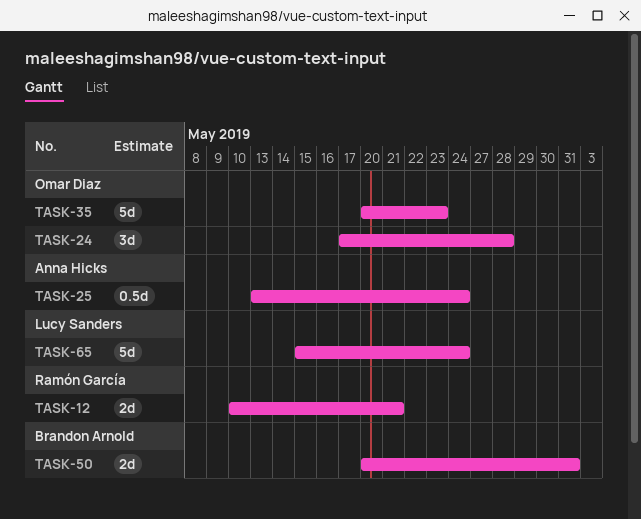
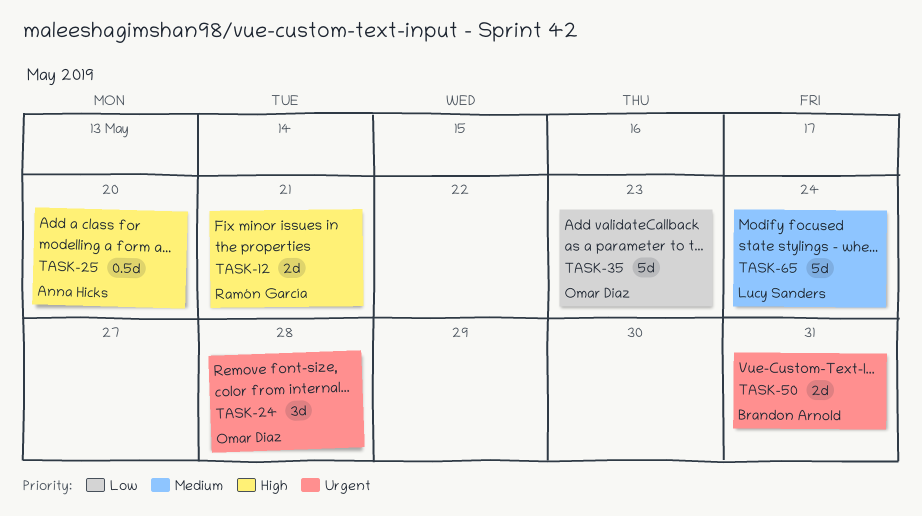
TASK-25, due: May 24 -> May 20

